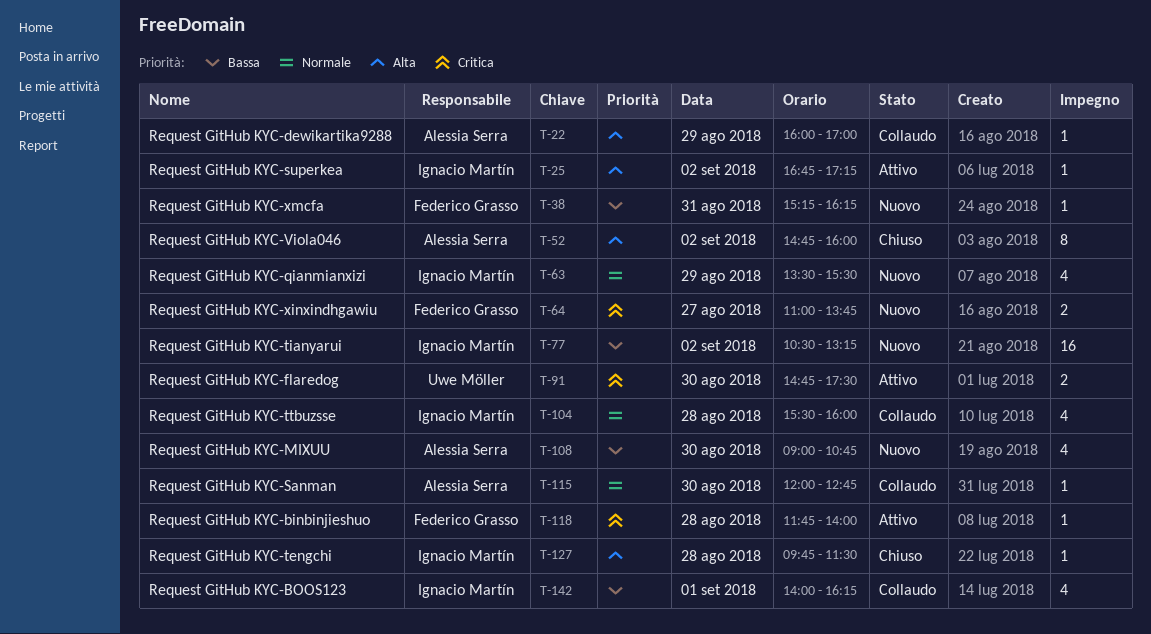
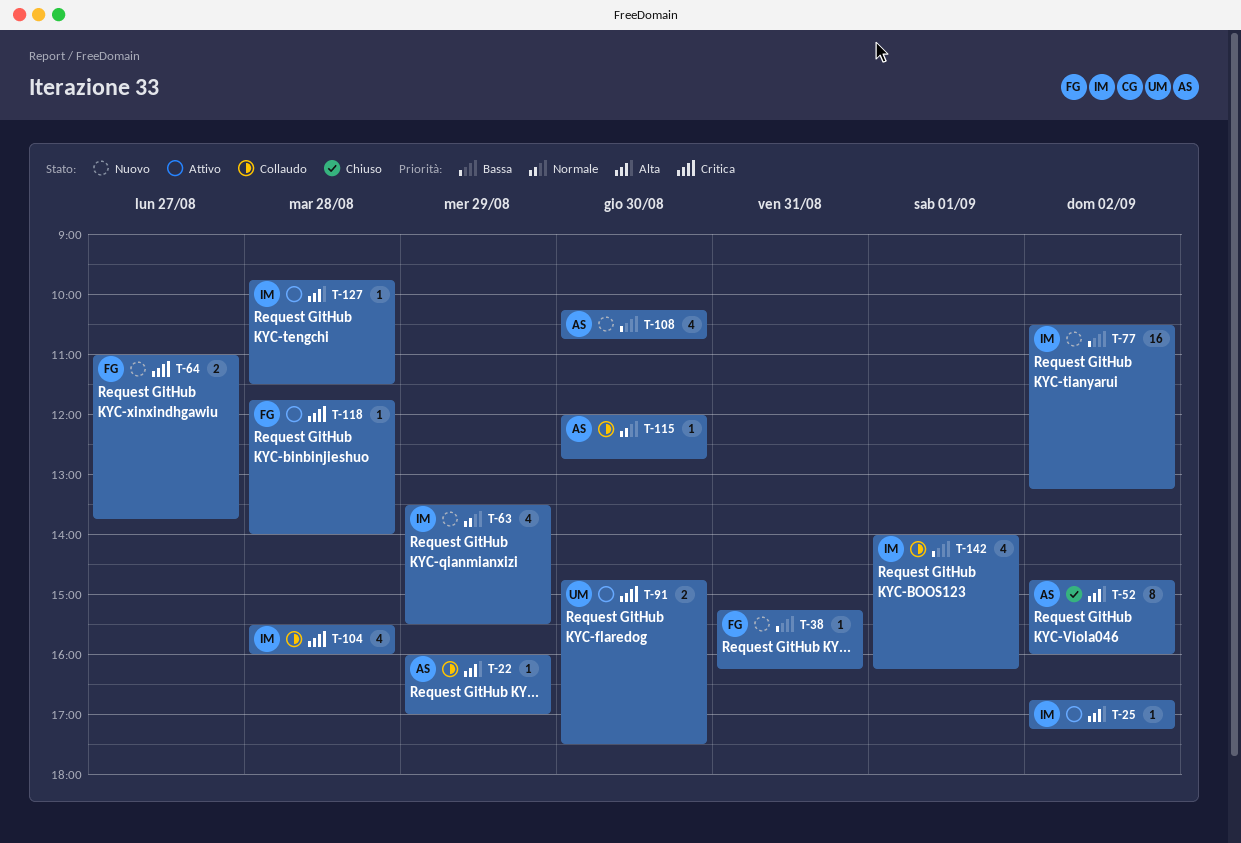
T-104, priority: Normale -> Critica
T-108, begins: 09:00 -> 10:15
T-127, status: Chiuso -> Attivo

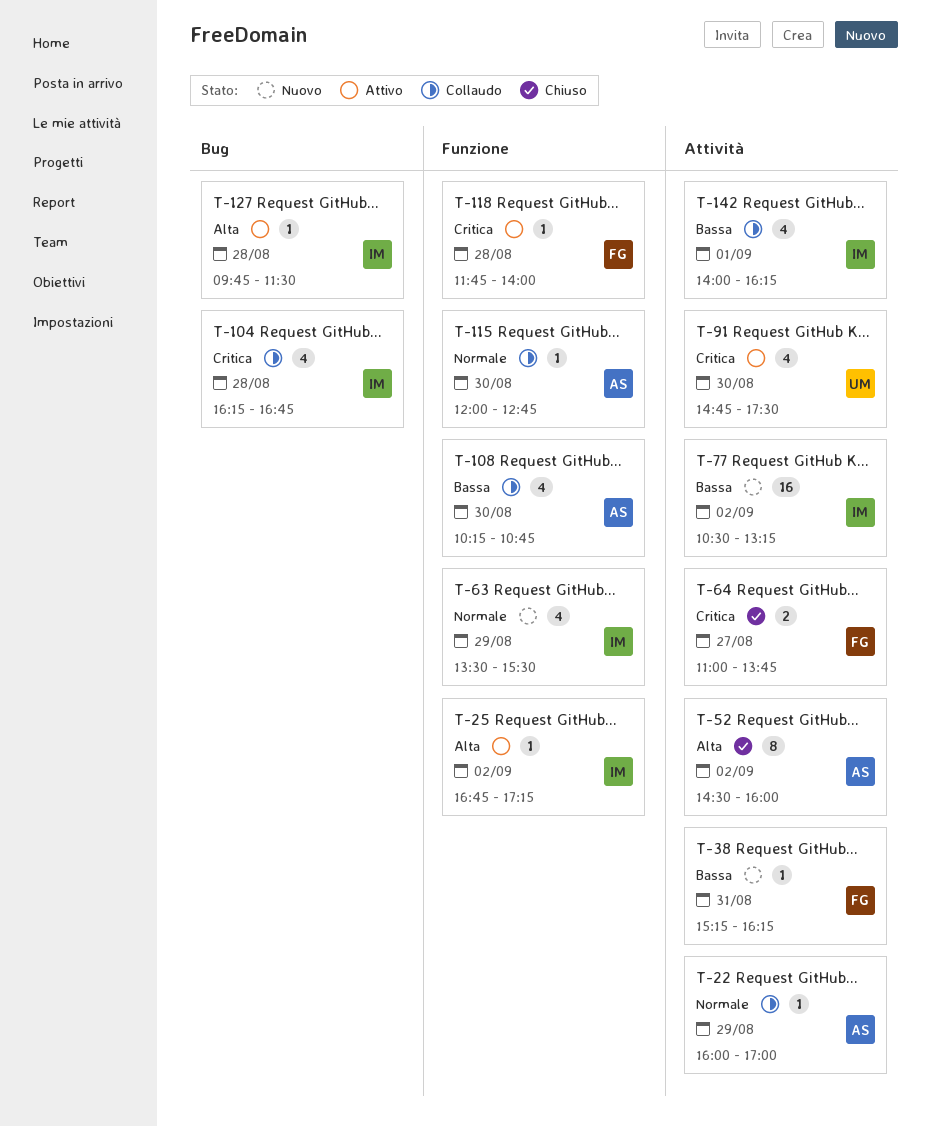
T-22, priority: Alta -> Normale
T-52, begins: 14:45 -> 14:30
T-64, status: Nuovo -> Chiuso
T-91, estimate: 2 -> 4
T-104, begins: 15:30 -> 16:15
T-104, ends: 16:00 -> 16:45
T-108, status: Nuovo -> Collaudo

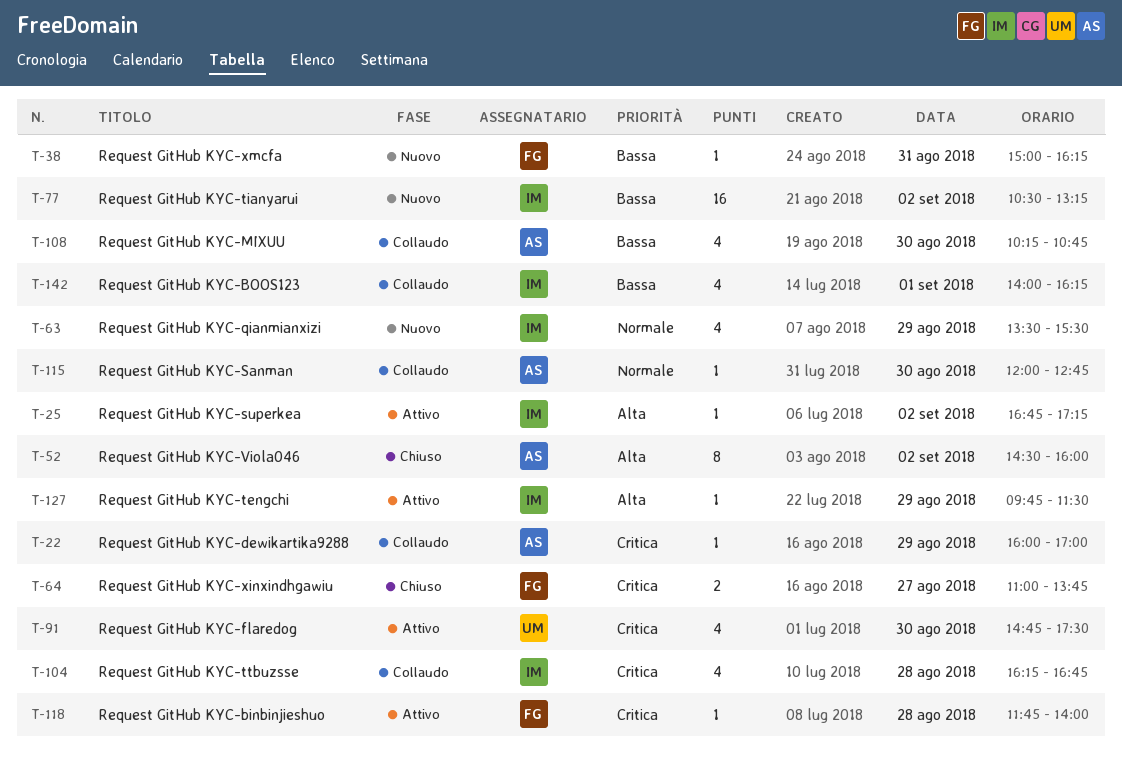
T-22, priority: Normale -> Critica
T-38, begins: 15:15 -> 15:00
T-127, day: Aug 28 -> Aug 29

